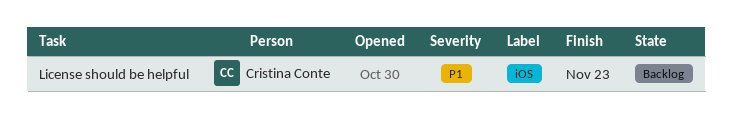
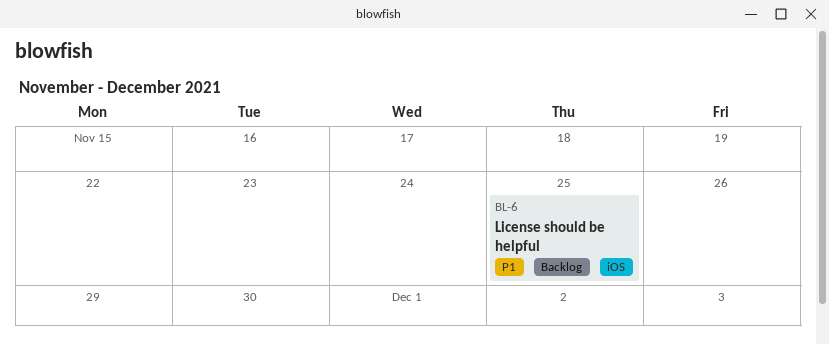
License should be helpful, due: Nov 23 -> Nov 25

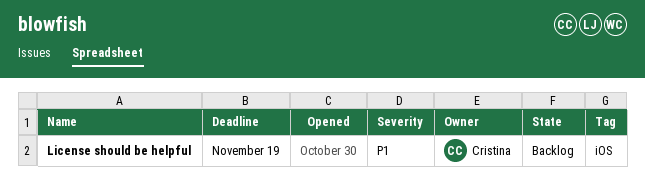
License should be helpful, due: Nov 25 -> Nov 19

